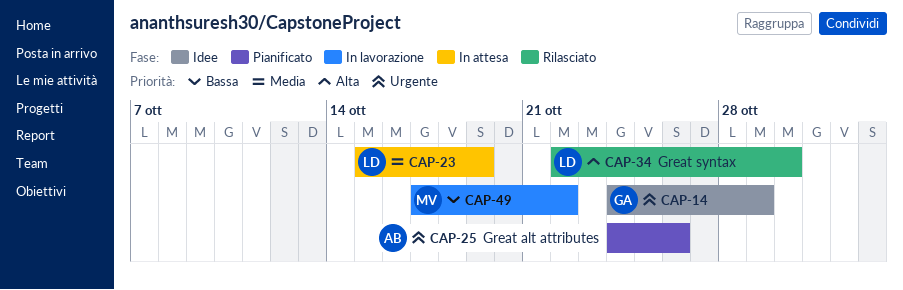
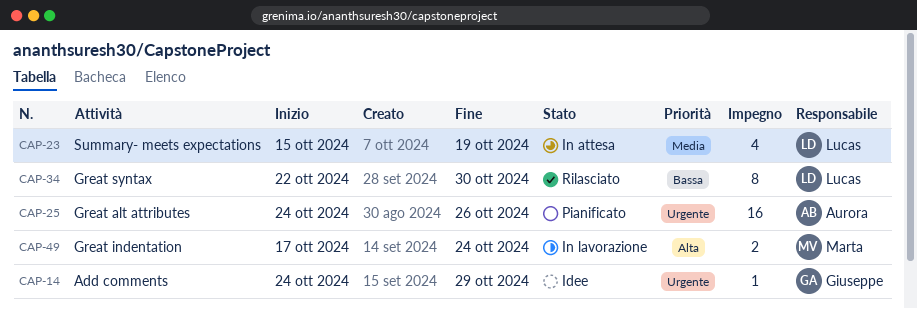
CAP-34, priority: Alta -> Bassa
CAP-49, priority: Bassa -> Alta
CAP-49, due: Oct 22 -> Oct 24

